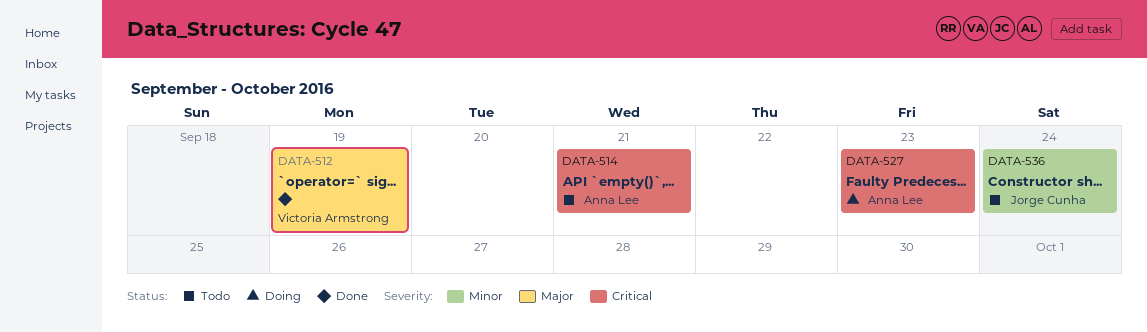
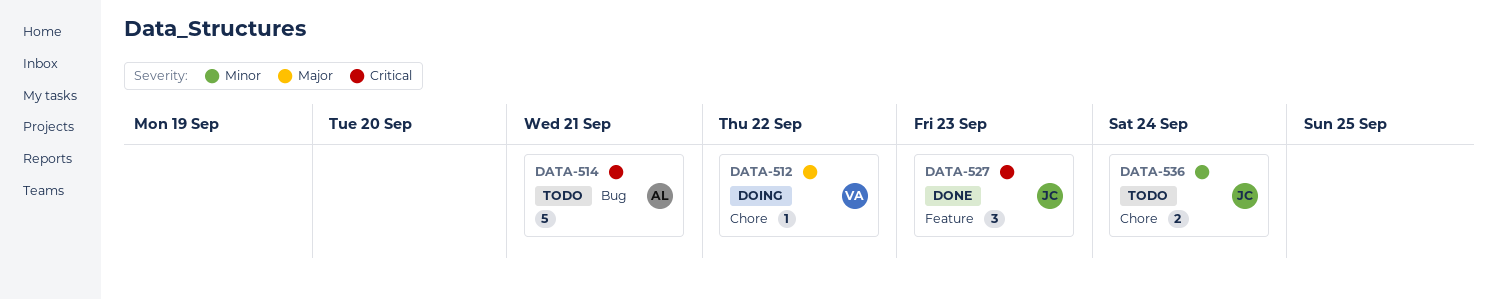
DATA-512, status: Done -> Doing
DATA-512, due: Sep 19 -> Sep 22
DATA-527, status: Doing -> Done
DATA-527, owner: Anna Lee -> Jorge Cunha

